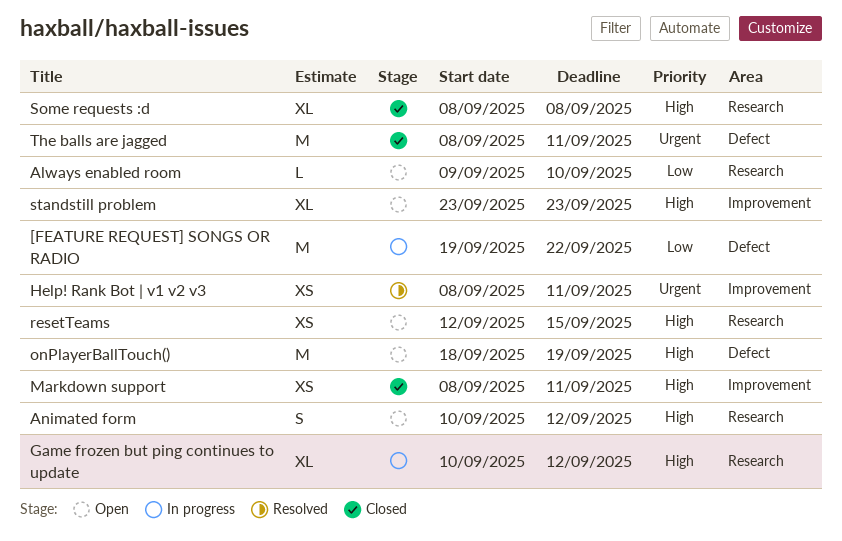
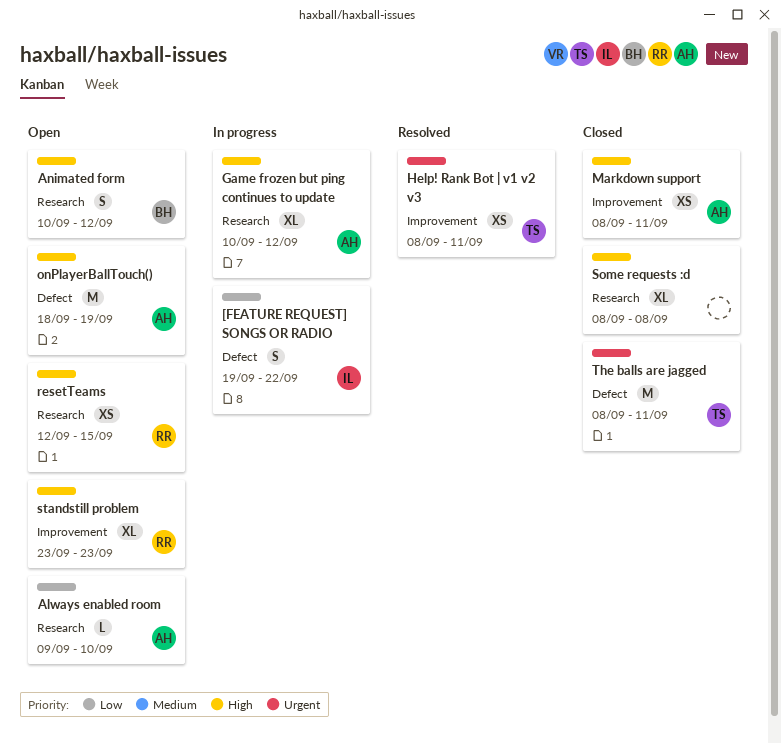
[FEATURE REQUEST] SONGS OR RADIO, estimate: M -> S

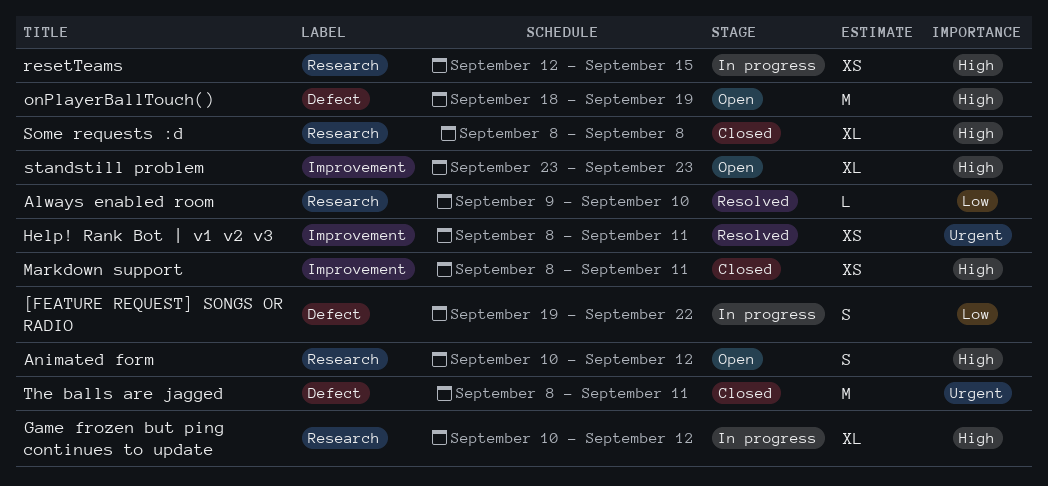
Always enabled room, status: Open -> Resolved
resetTeams, status: Open -> In progress

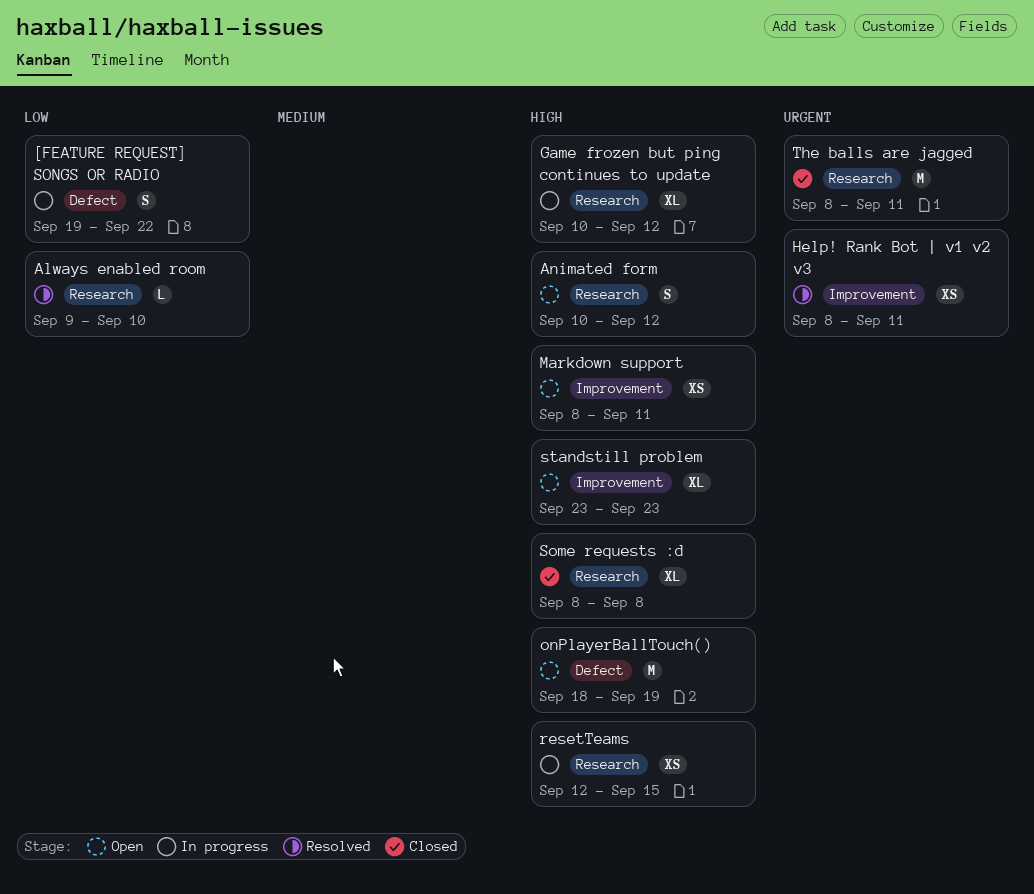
Markdown support, status: Closed -> Open
The balls are jagged, label: Defect -> Research

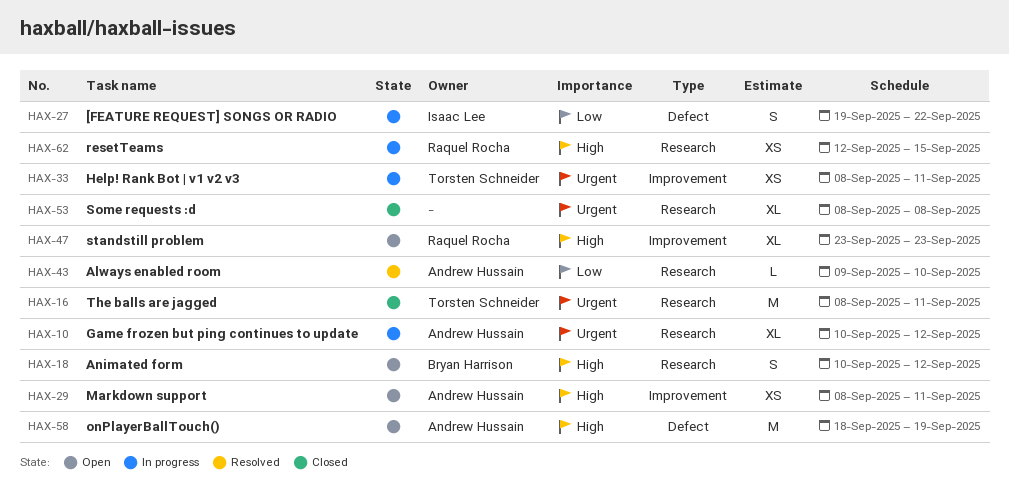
Game frozen but ping continues to update, priority: High -> Urgent
Help! Rank Bot | v1 v2 v3, status: Resolved -> In progress
Some requests :d, priority: High -> Urgent

